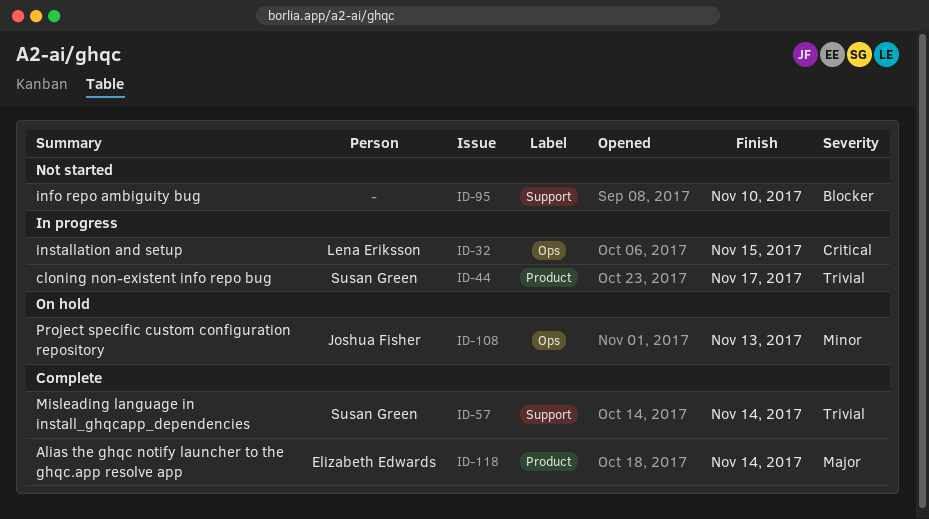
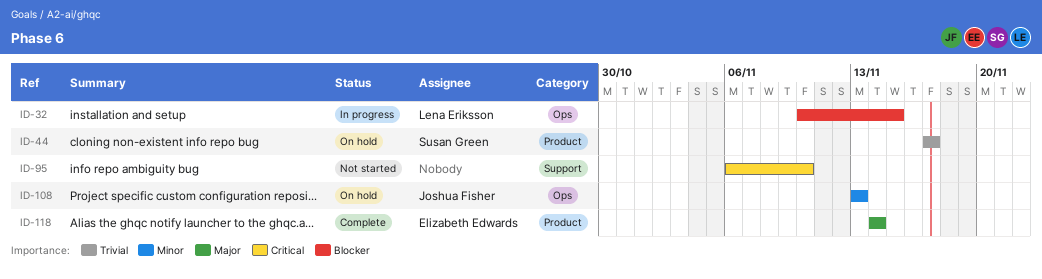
ID-32, priority: Critical -> Blocker
ID-44, status: In progress -> On hold
ID-57: present -> none
ID-95, priority: Blocker -> Critical

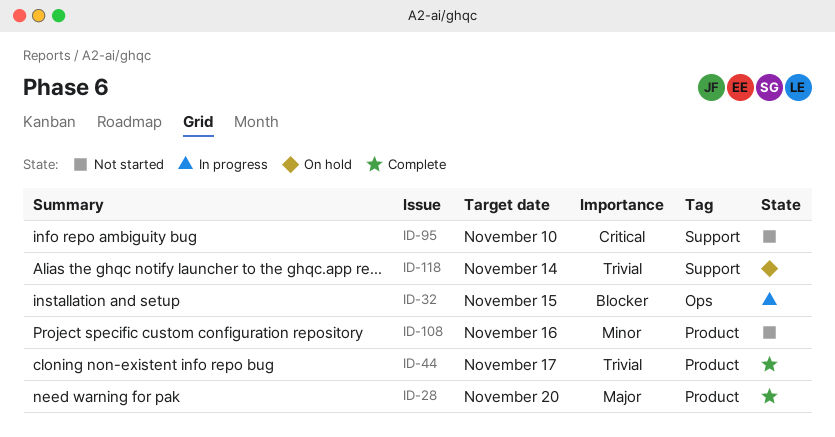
ID-28: none -> present
ID-44, status: On hold -> Complete
ID-108, status: On hold -> Not started
ID-108, label: Ops -> Product
ID-108, due: Nov 13 -> Nov 16
ID-118, status: Complete -> On hold
ID-118, priority: Major -> Trivial
ID-118, label: Product -> Support

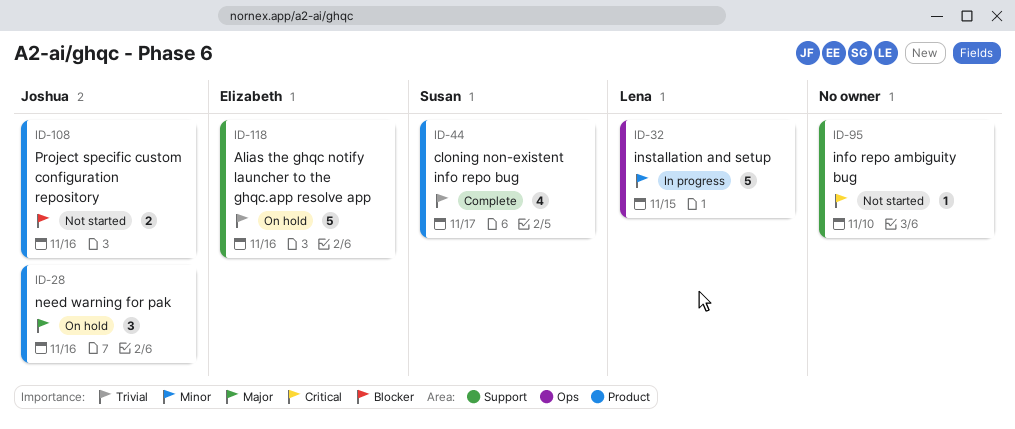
ID-28, status: Complete -> On hold
ID-28, due: Nov 20 -> Nov 16
ID-32, priority: Blocker -> Minor
ID-108, priority: Minor -> Blocker
ID-118, due: Nov 14 -> Nov 16

